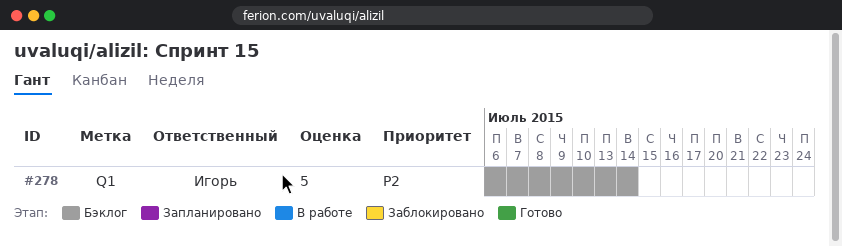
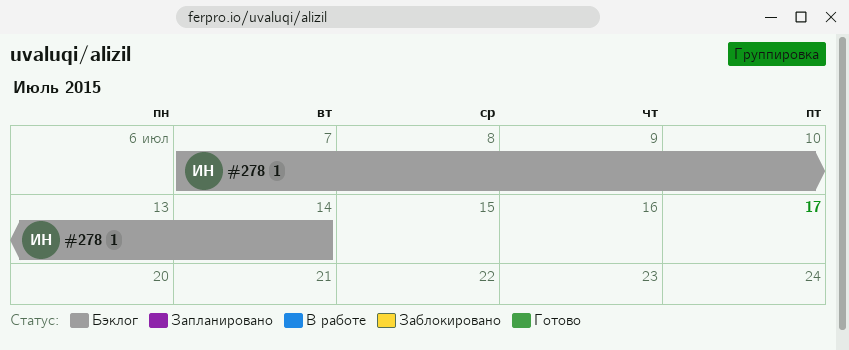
#278, estimate: 5 -> 1
#278, start: Jul 6 -> Jul 7

